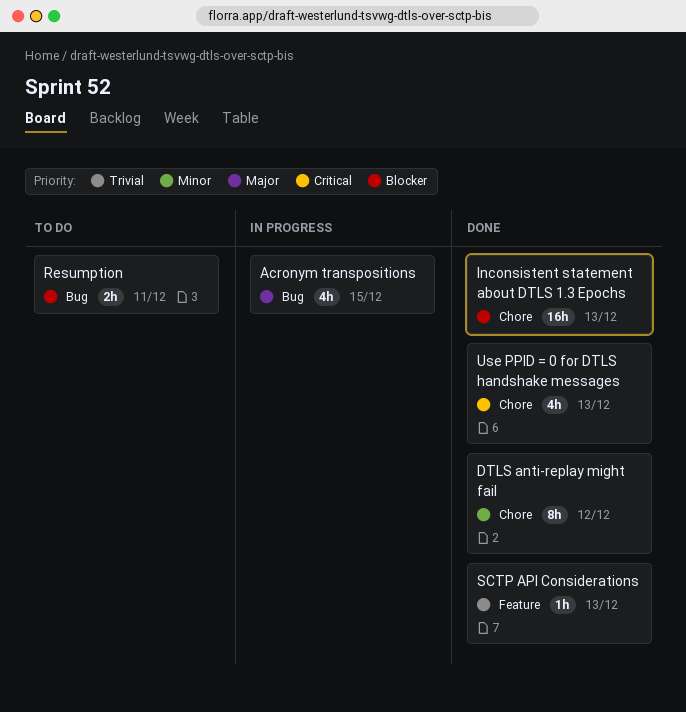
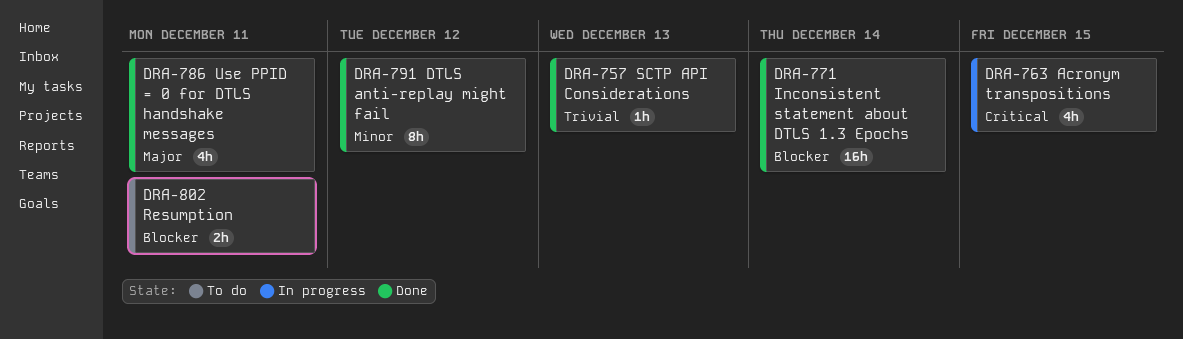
Acronym transpositions, priority: Major -> Critical
Inconsistent statement about DTLS 1.3 Epochs, due: Dec 13 -> Dec 14
Use PPID = 0 for DTLS handshake messages, priority: Critical -> Major
Use PPID = 0 for DTLS handshake messages, due: Dec 13 -> Dec 11

